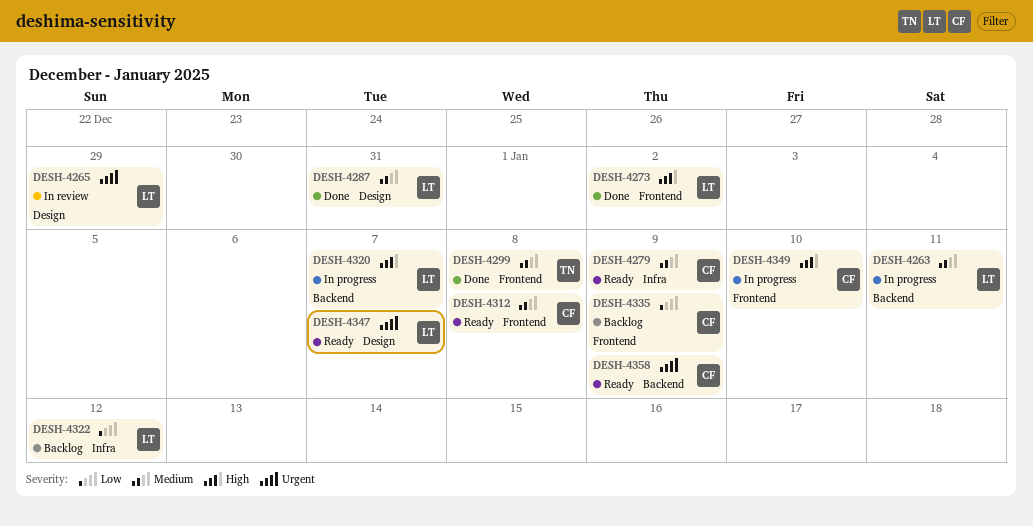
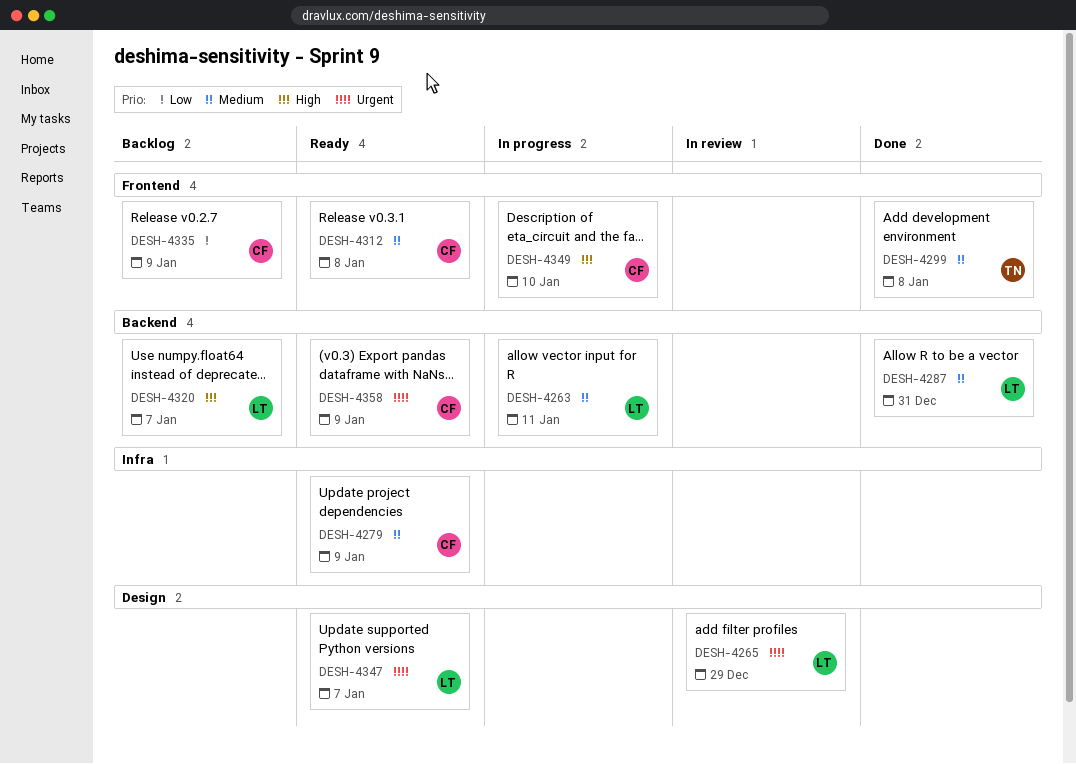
DESH-4273: present -> none
DESH-4287, label: Design -> Backend
DESH-4320, status: In progress -> Backlog
DESH-4322: present -> none

